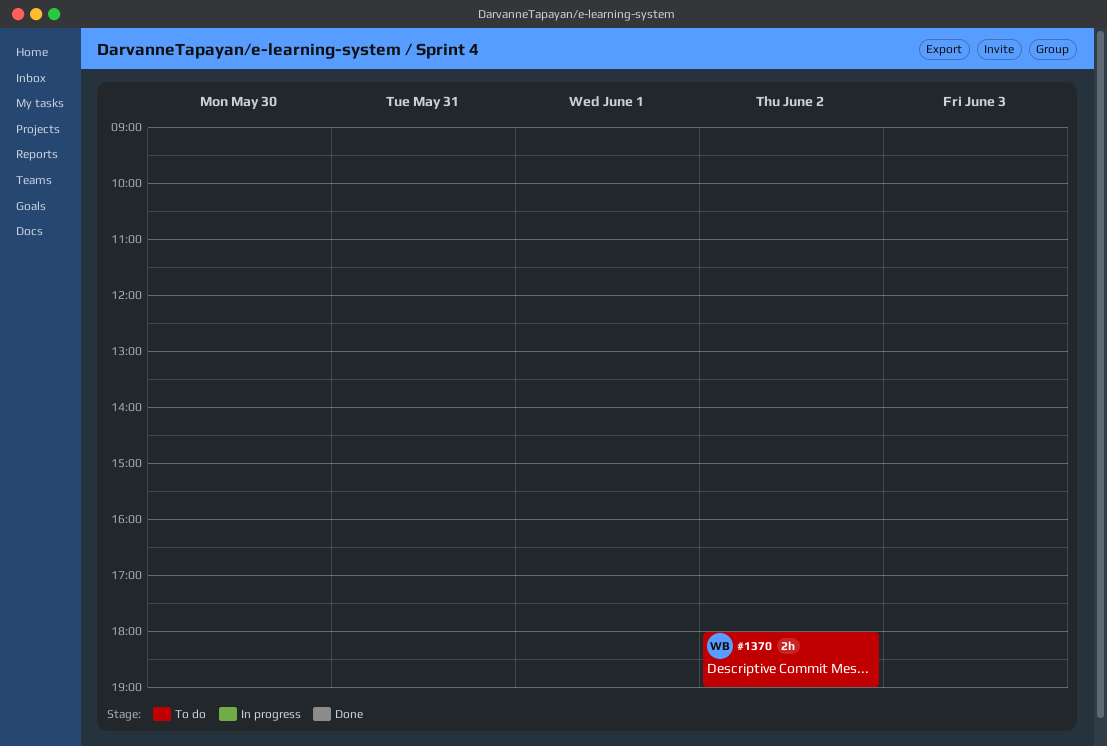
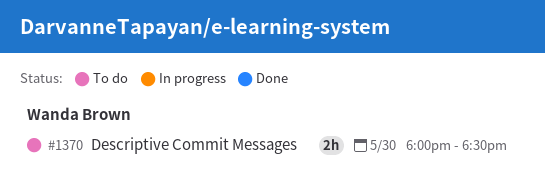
#1370, day: Jun 2 -> May 30
#1370, ends: 19:00 -> 18:30

